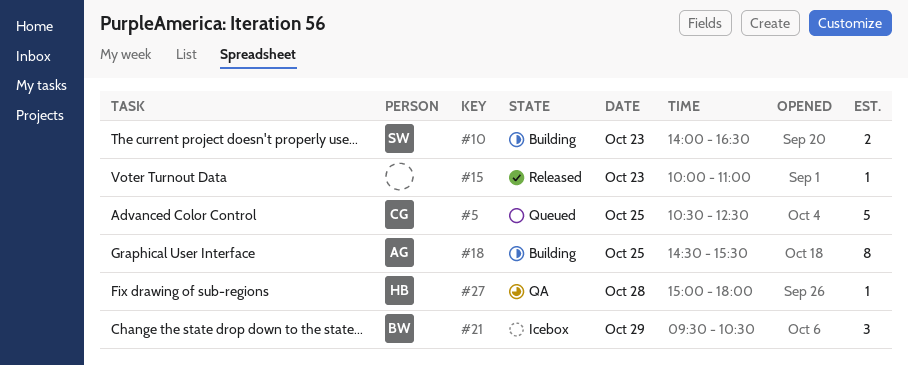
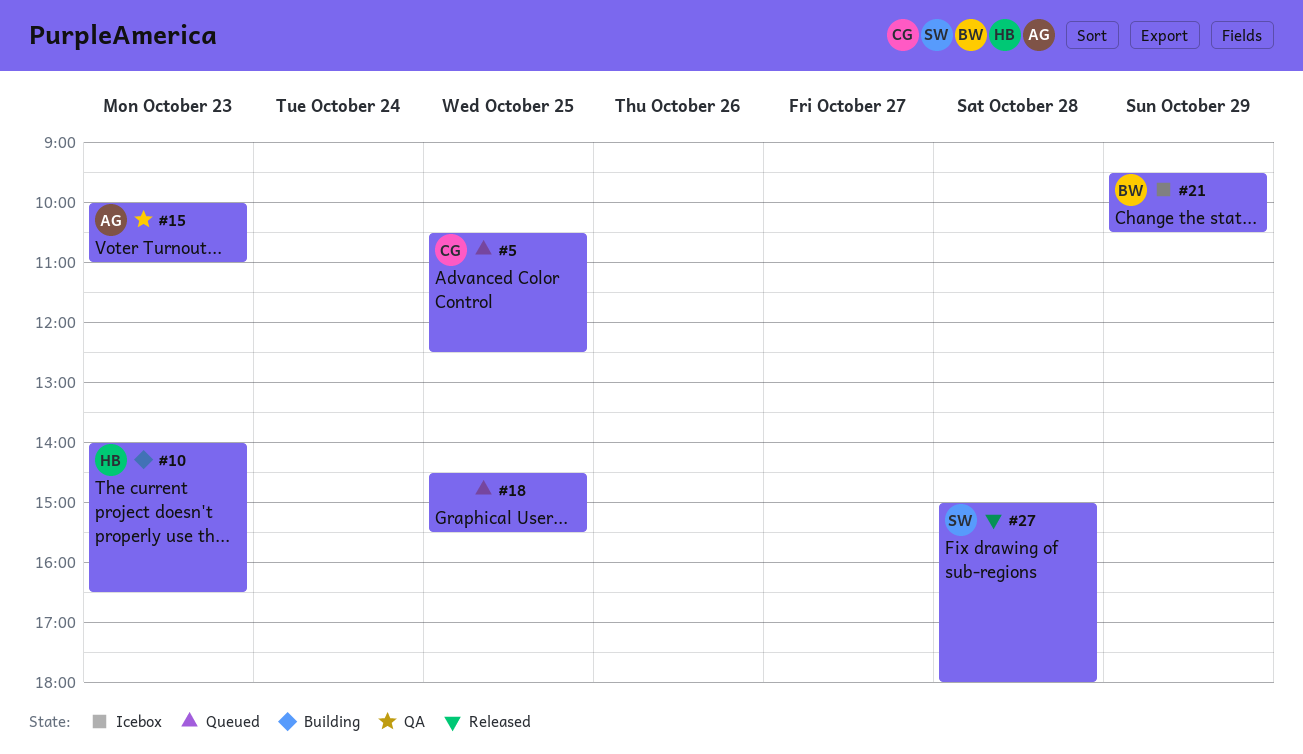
#10, owner: SW -> HB
#15, status: Released -> QA
#15, owner: none -> AG
#18, status: Building -> Queued
#18, owner: AG -> none
#27, status: QA -> Released
#27, owner: HB -> SW

